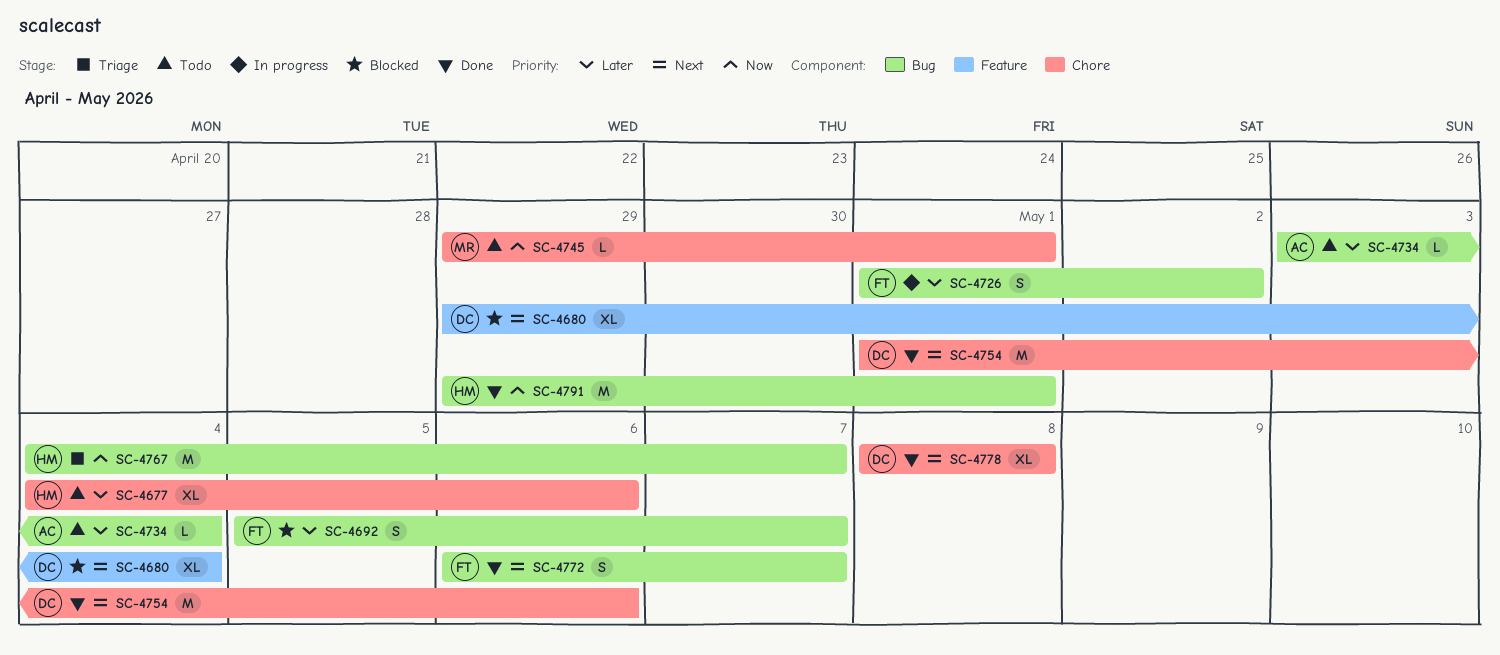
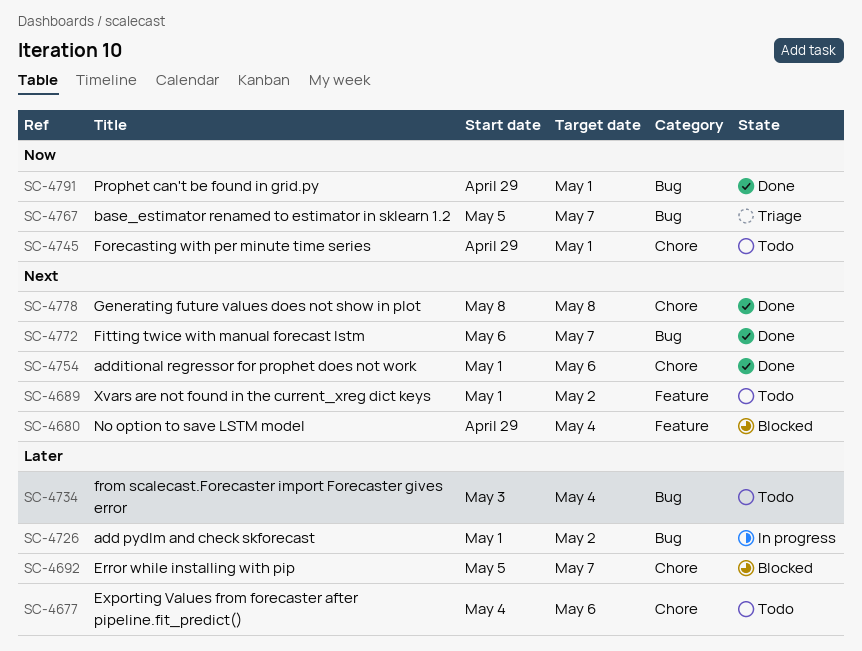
SC-4689: none -> present
SC-4692, label: Bug -> Chore
SC-4767, start: May 4 -> May 5

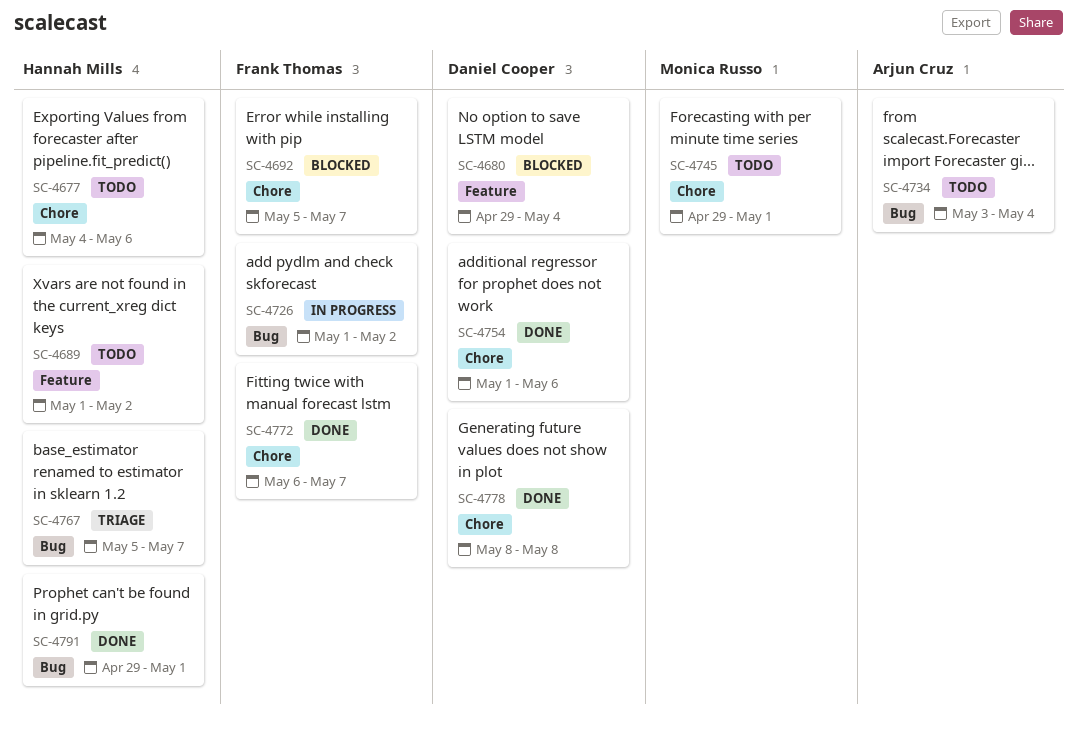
SC-4772, label: Bug -> Chore

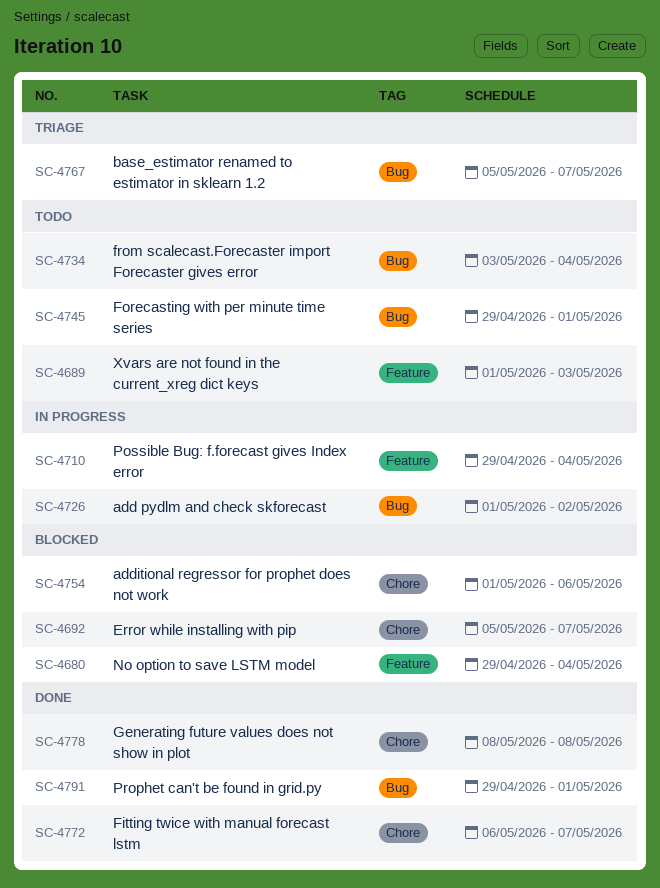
SC-4677: present -> none
SC-4689, due: May 2 -> May 3
SC-4710: none -> present
SC-4745, label: Chore -> Bug
SC-4754, status: Done -> Blocked

